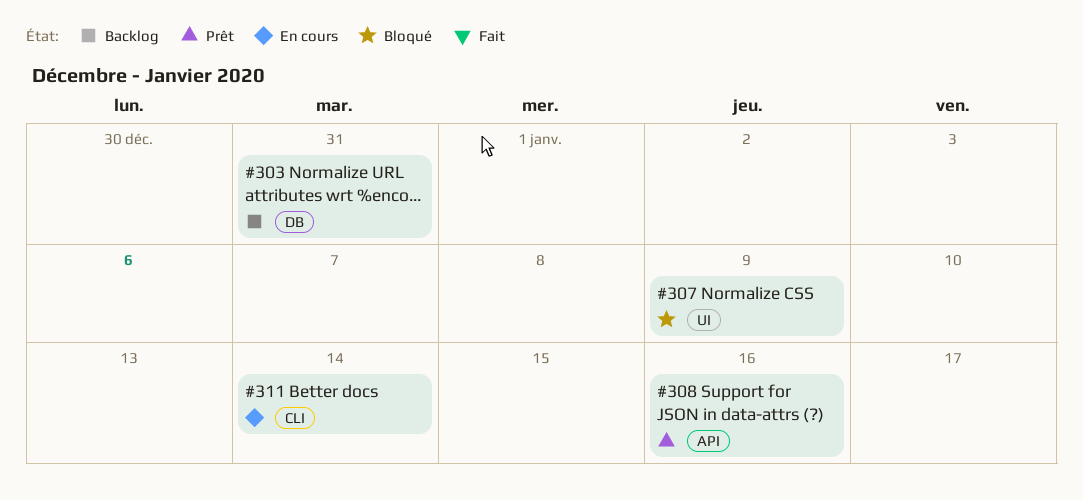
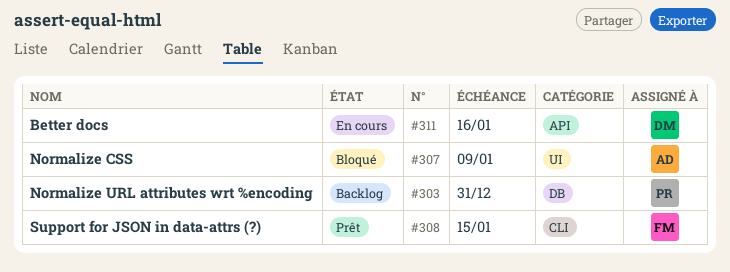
#308, label: API -> CLI
#308, due: Jan 16 -> Jan 15
#311, label: CLI -> API
#311, due: Jan 14 -> Jan 16

